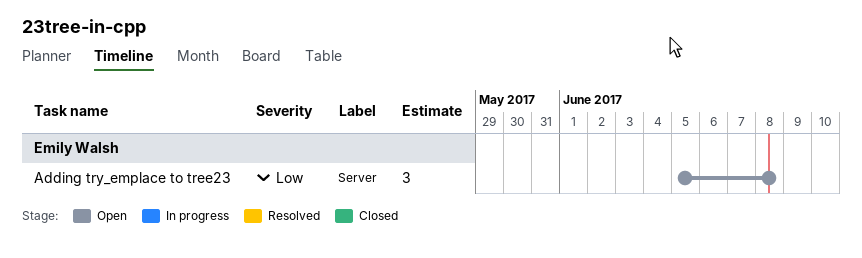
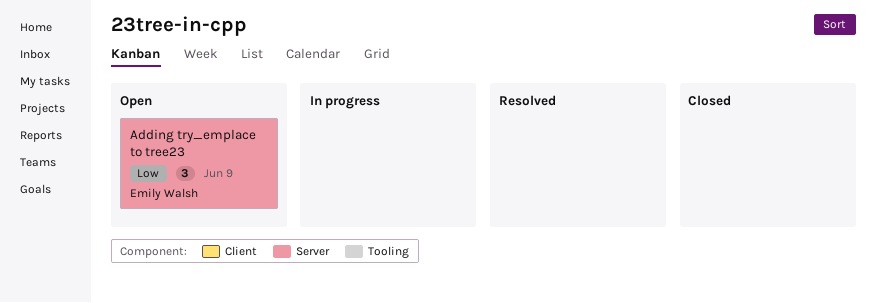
Adding try_emplace to tree23, due: Jun 8 -> Jun 9

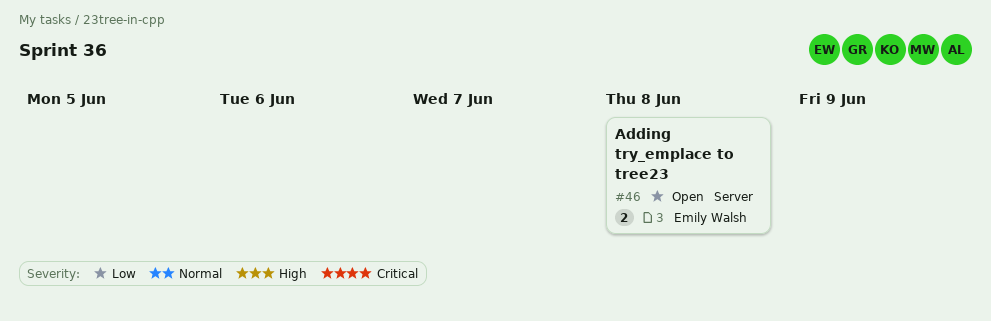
Adding try_emplace to tree23, estimate: 3 -> 2
Adding try_emplace to tree23, due: Jun 9 -> Jun 8

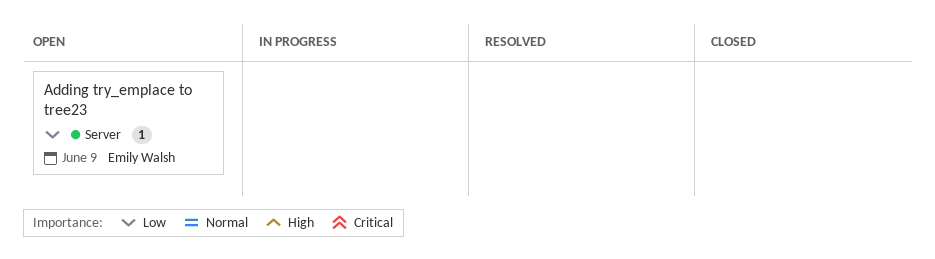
Adding try_emplace to tree23, estimate: 2 -> 1
Adding try_emplace to tree23, due: Jun 8 -> Jun 9

